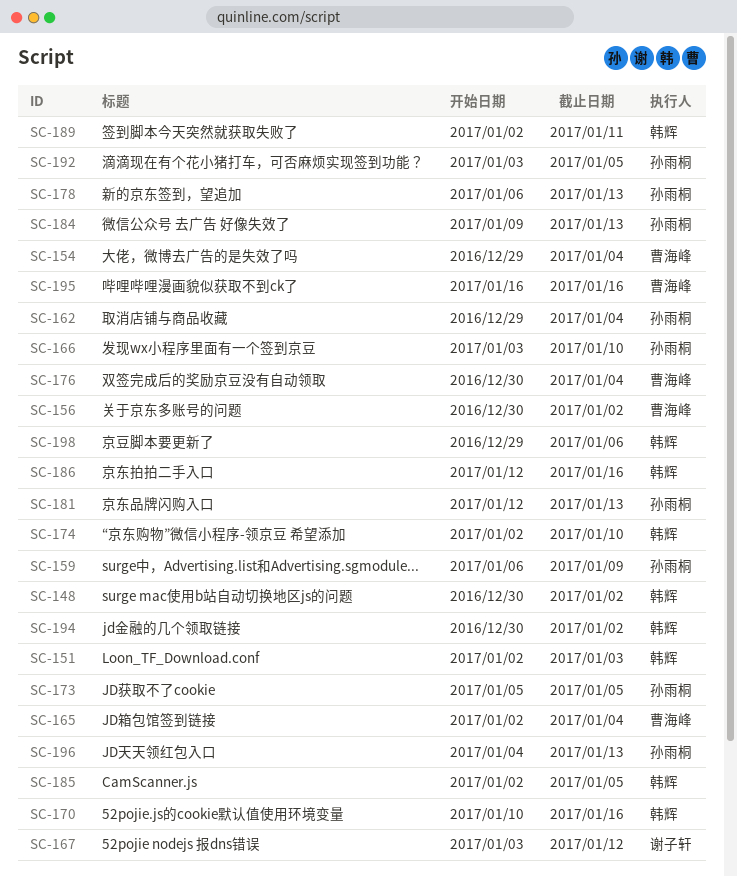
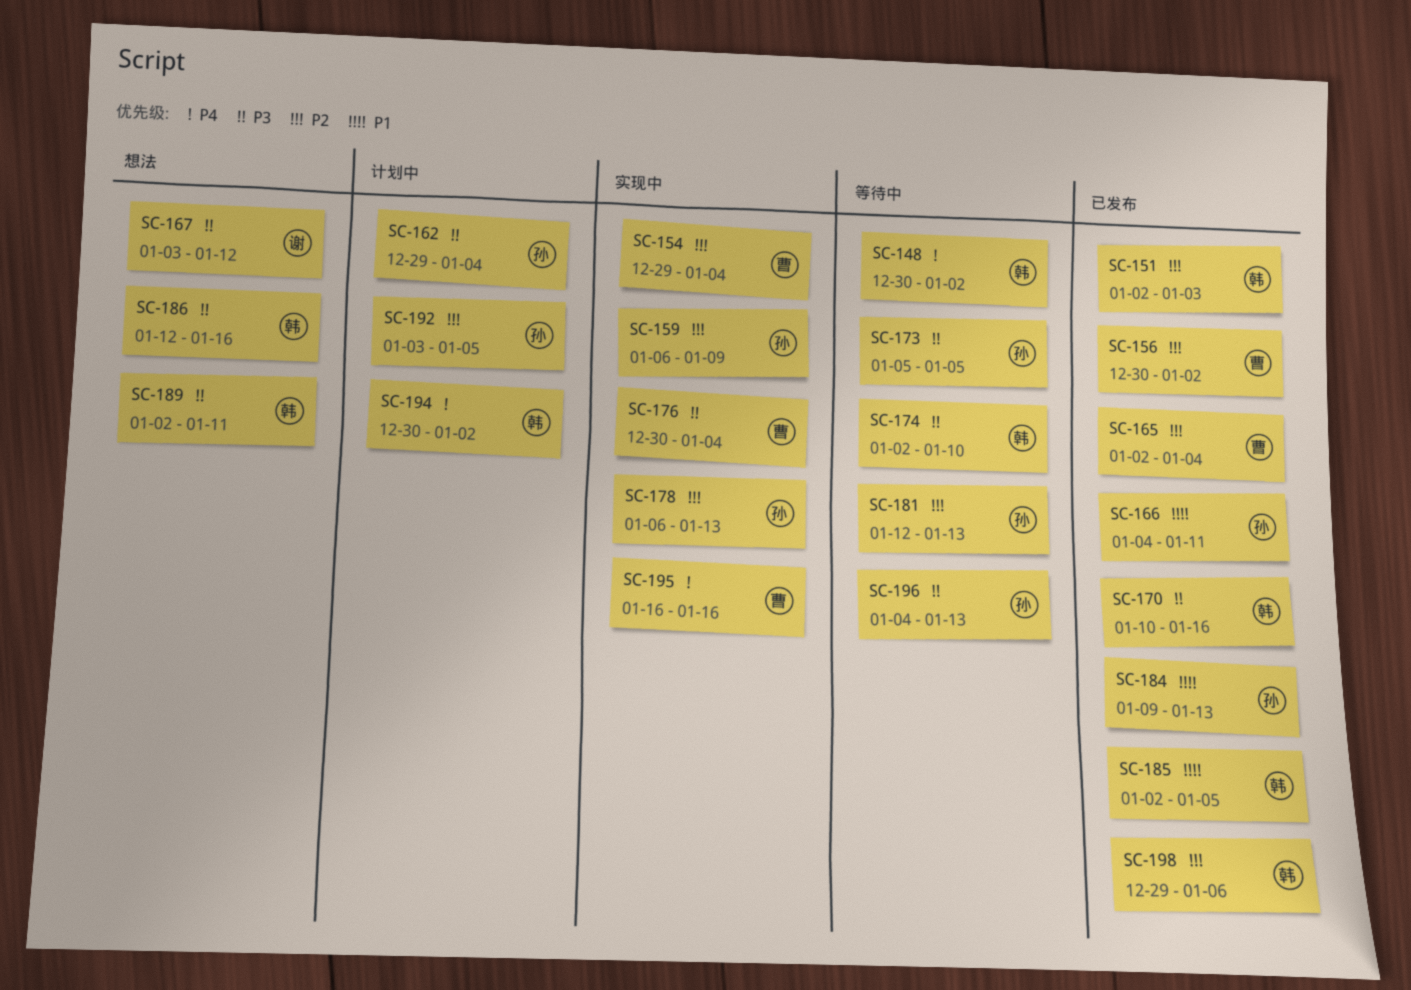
SC-166, start: Jan 3 -> Jan 4
SC-166, due: Jan 10 -> Jan 11

